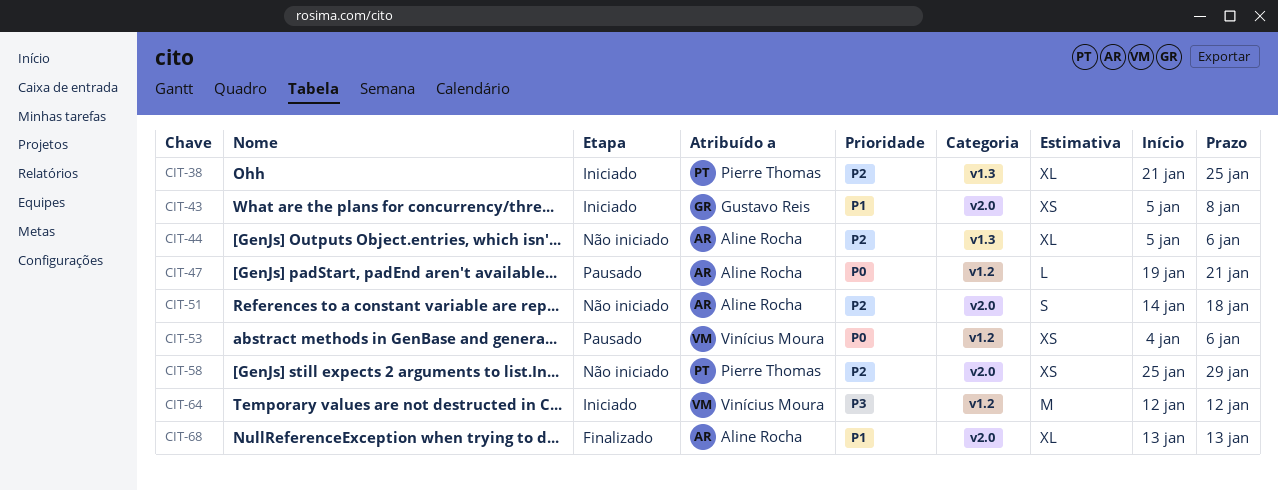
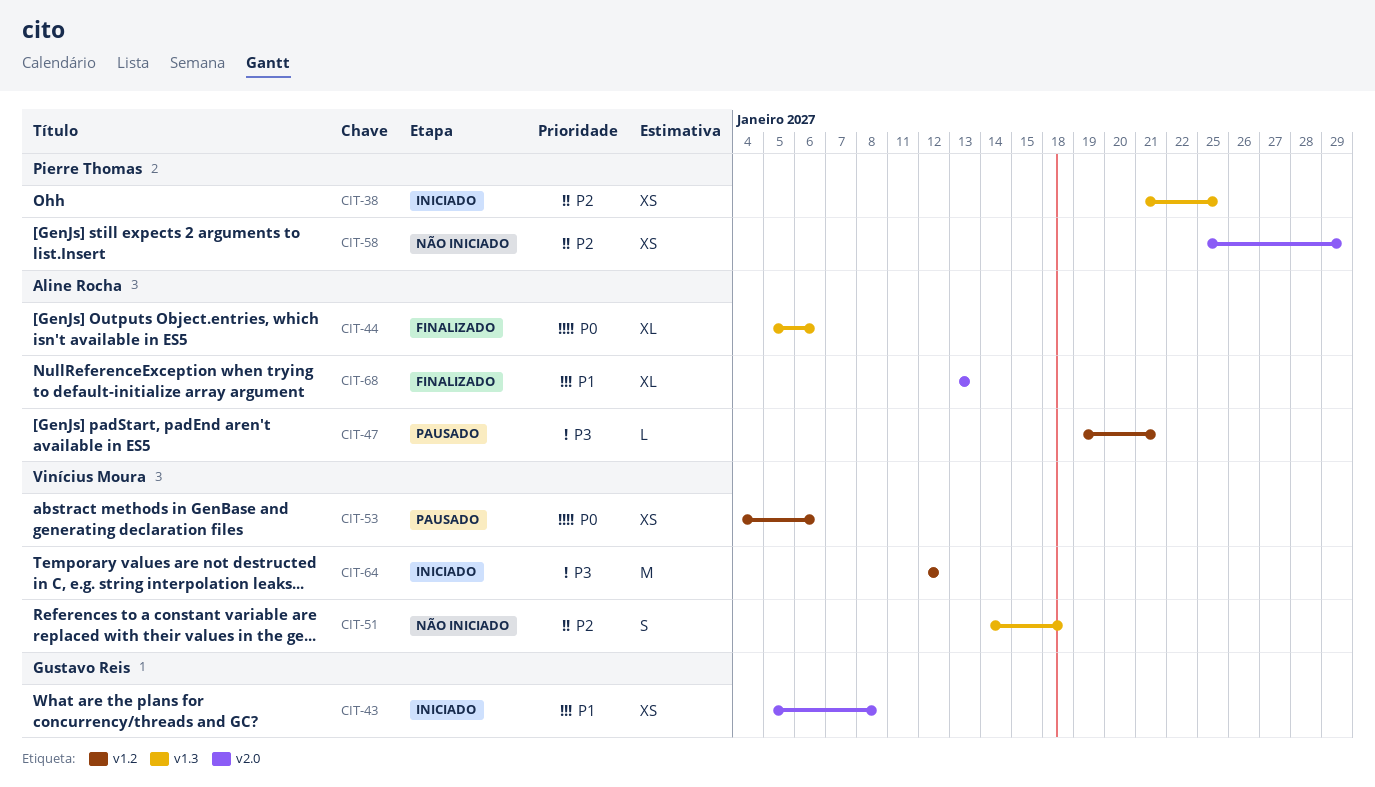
CIT-38, estimate: XL -> XS
CIT-44, status: Não iniciado -> Finalizado
CIT-44, priority: P2 -> P0
CIT-47, priority: P0 -> P3
CIT-51, owner: Aline Rocha -> Vinícius Moura
CIT-51, label: v2.0 -> v1.3

